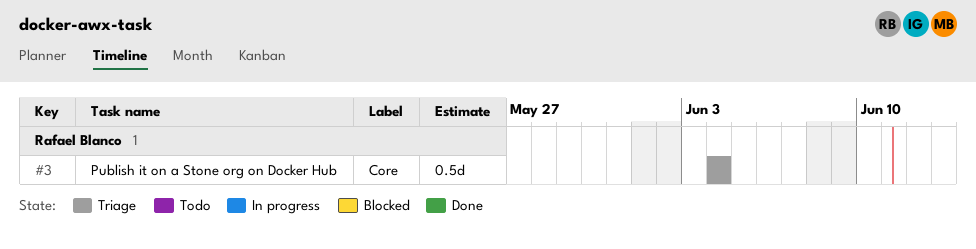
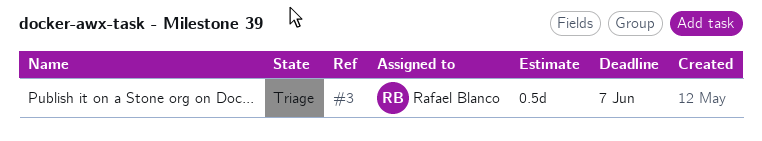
#3, due: Jun 4 -> Jun 7

